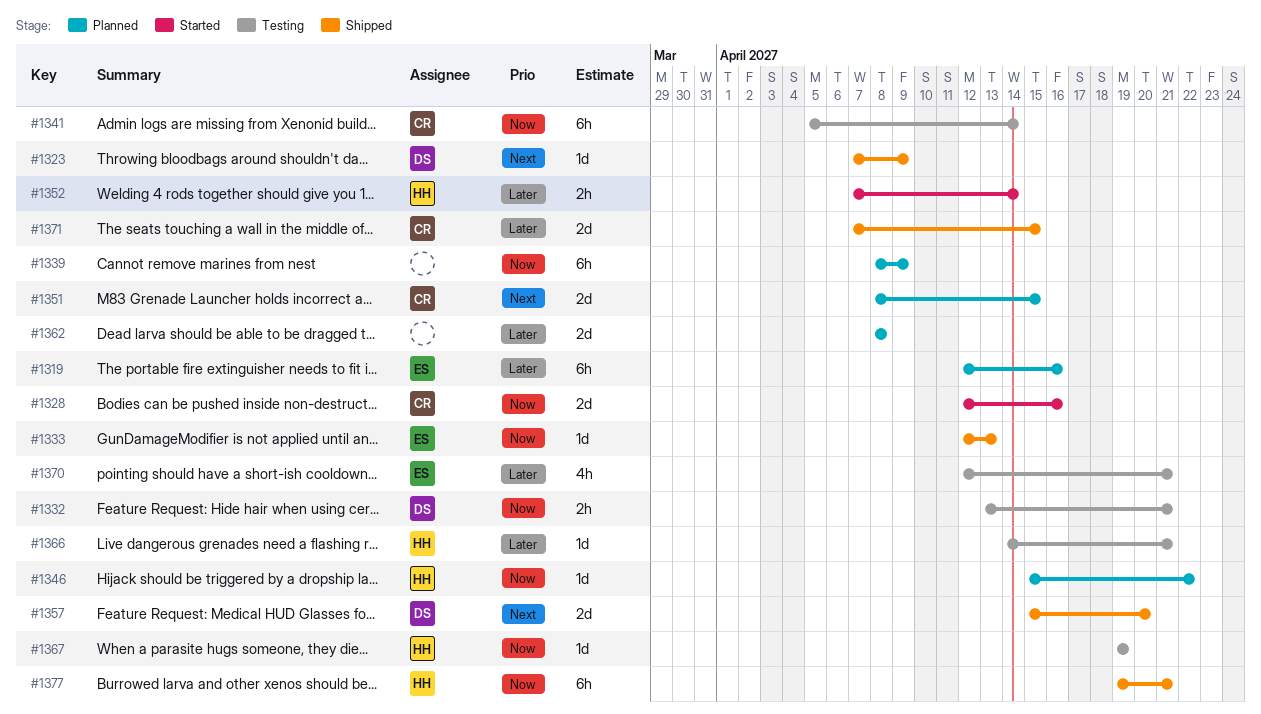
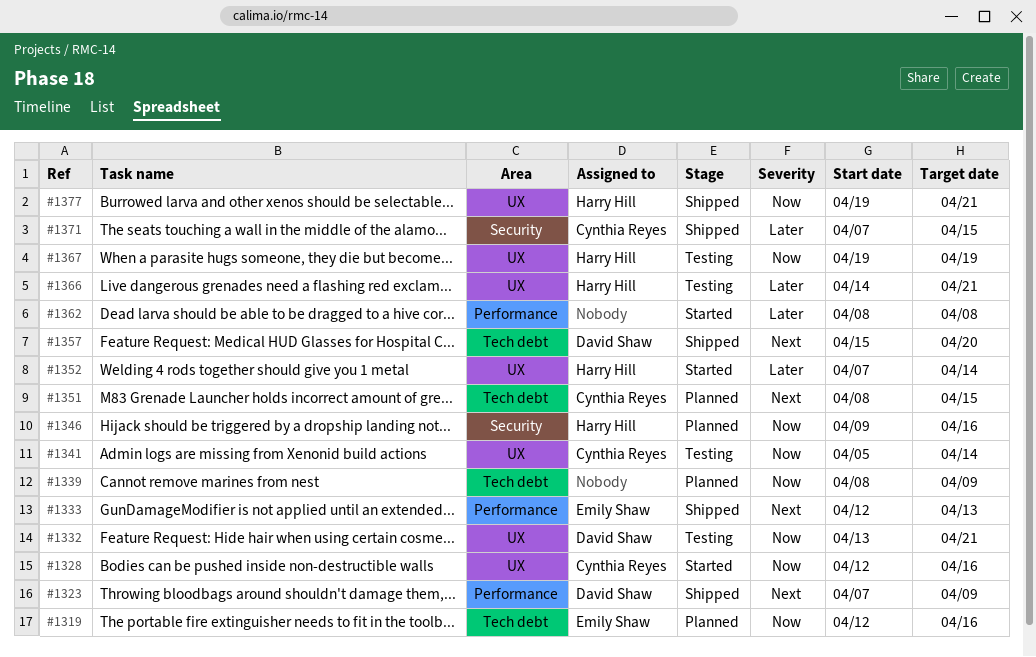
#1319, priority: Later -> Now
#1333, priority: Now -> Next
#1346, start: Apr 15 -> Apr 9
#1346, due: Apr 22 -> Apr 16
#1362, status: Planned -> Started
#1370: present -> none

